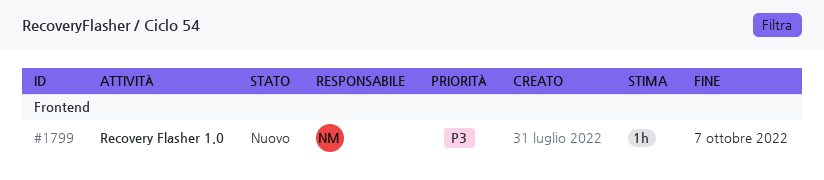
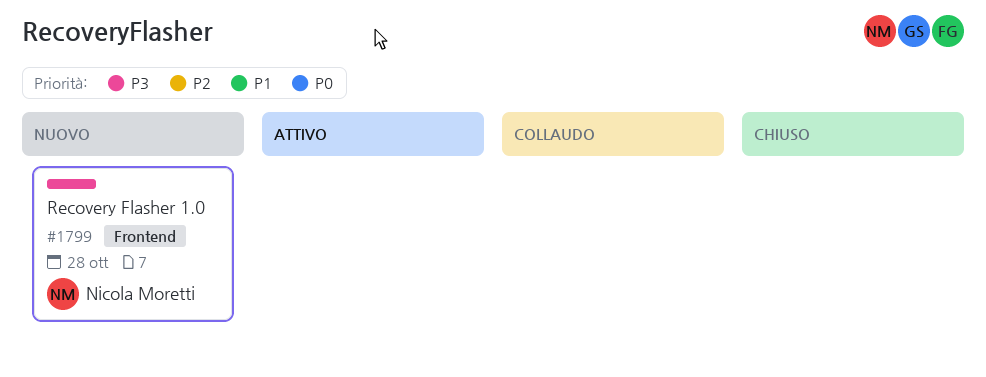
#1799, due: Oct 7 -> Oct 28

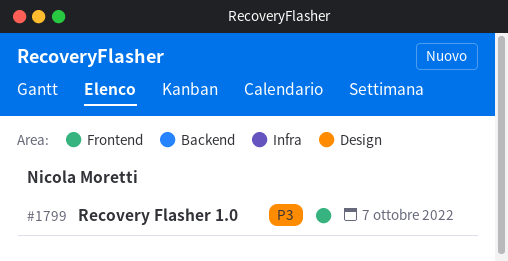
#1799, due: Oct 28 -> Oct 7

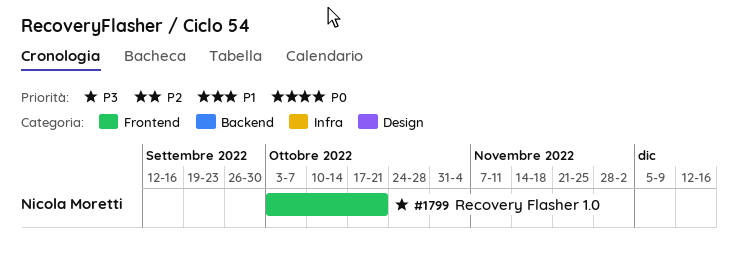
#1799, due: Oct 7 -> Oct 21

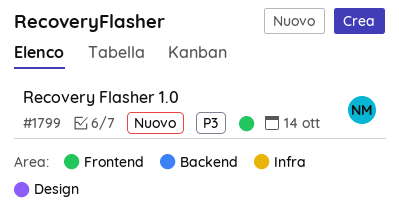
#1799, due: Oct 21 -> Oct 14

